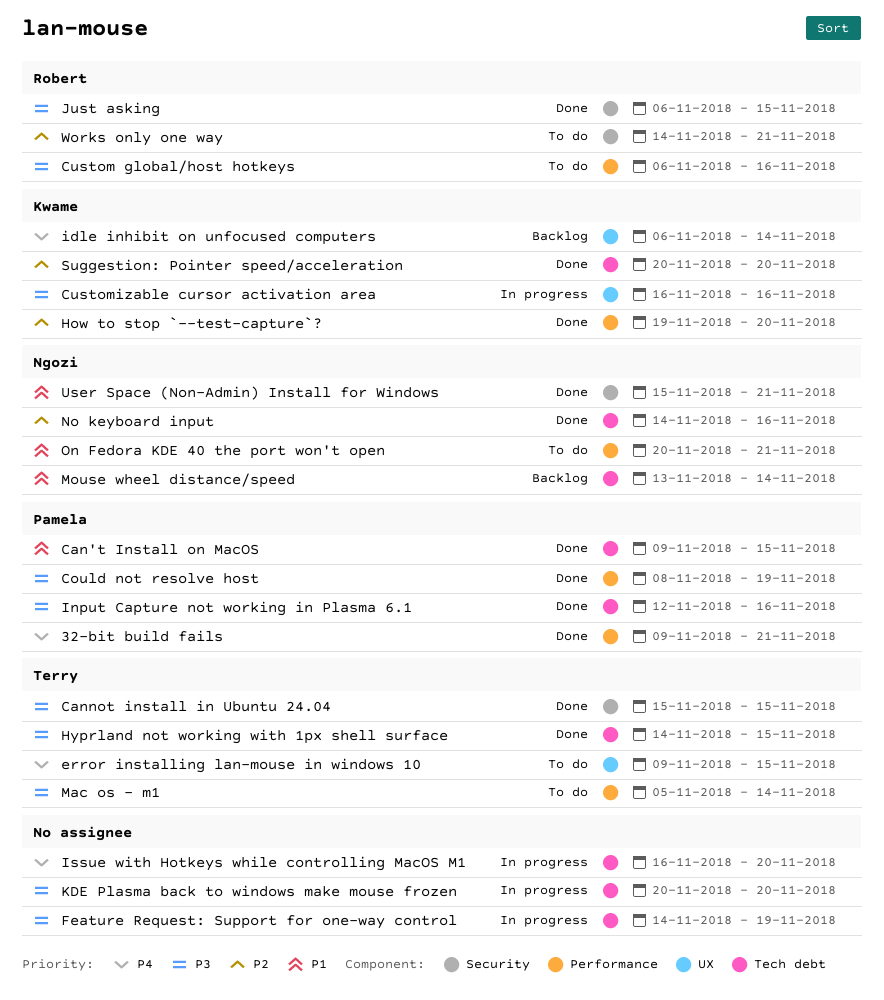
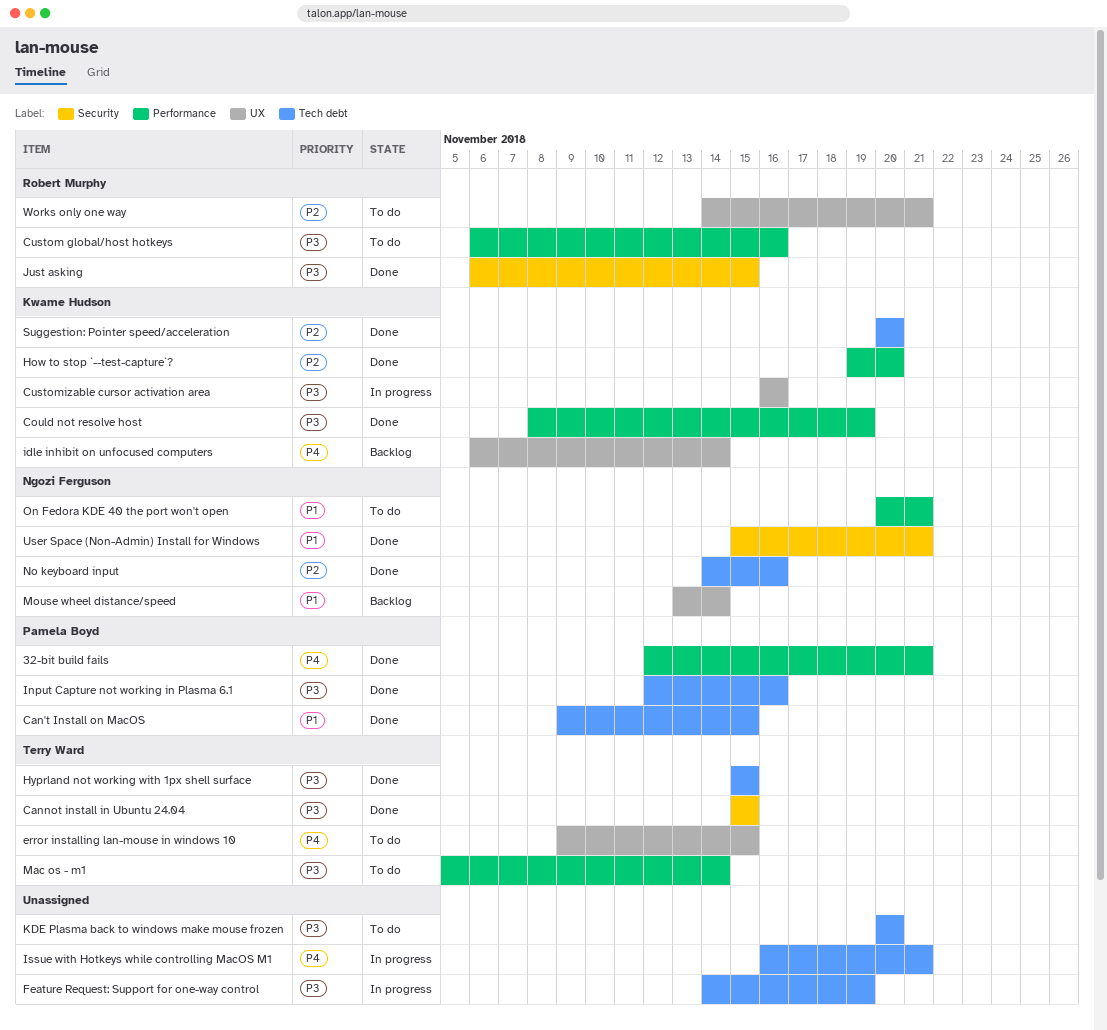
32-bit build fails, start: Nov 9 -> Nov 12
Could not resolve host, owner: Pamela Boyd -> Kwame Hudson
Hyprland not working with 1px shell surface, start: Nov 14 -> Nov 15
Issue with Hotkeys while controlling MacOS M1, due: Nov 20 -> Nov 21
KDE Plasma back to windows make mouse frozen, status: In progress -> To do
Mouse wheel distance/speed, label: Tech debt -> UX
Works only one way, label: Security -> UX

